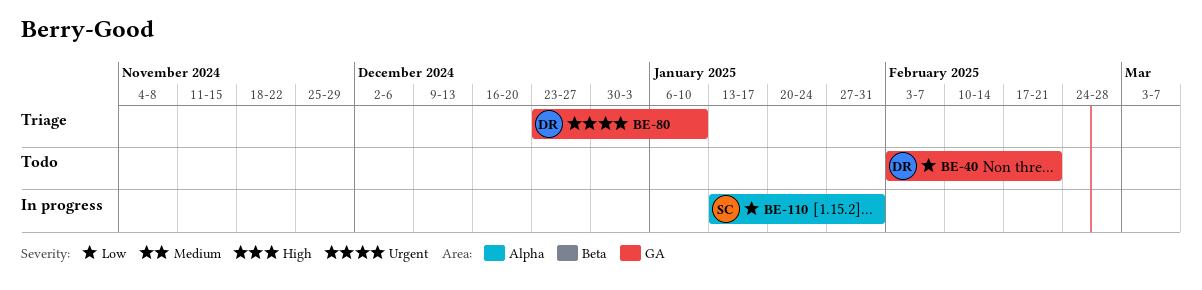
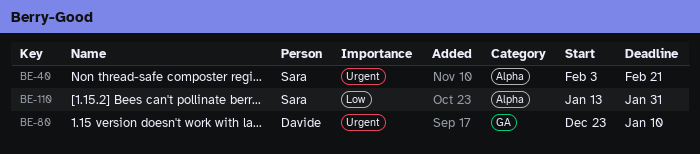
BE-40, owner: Davide -> Sara
BE-40, priority: Low -> Urgent
BE-40, label: GA -> Alpha

